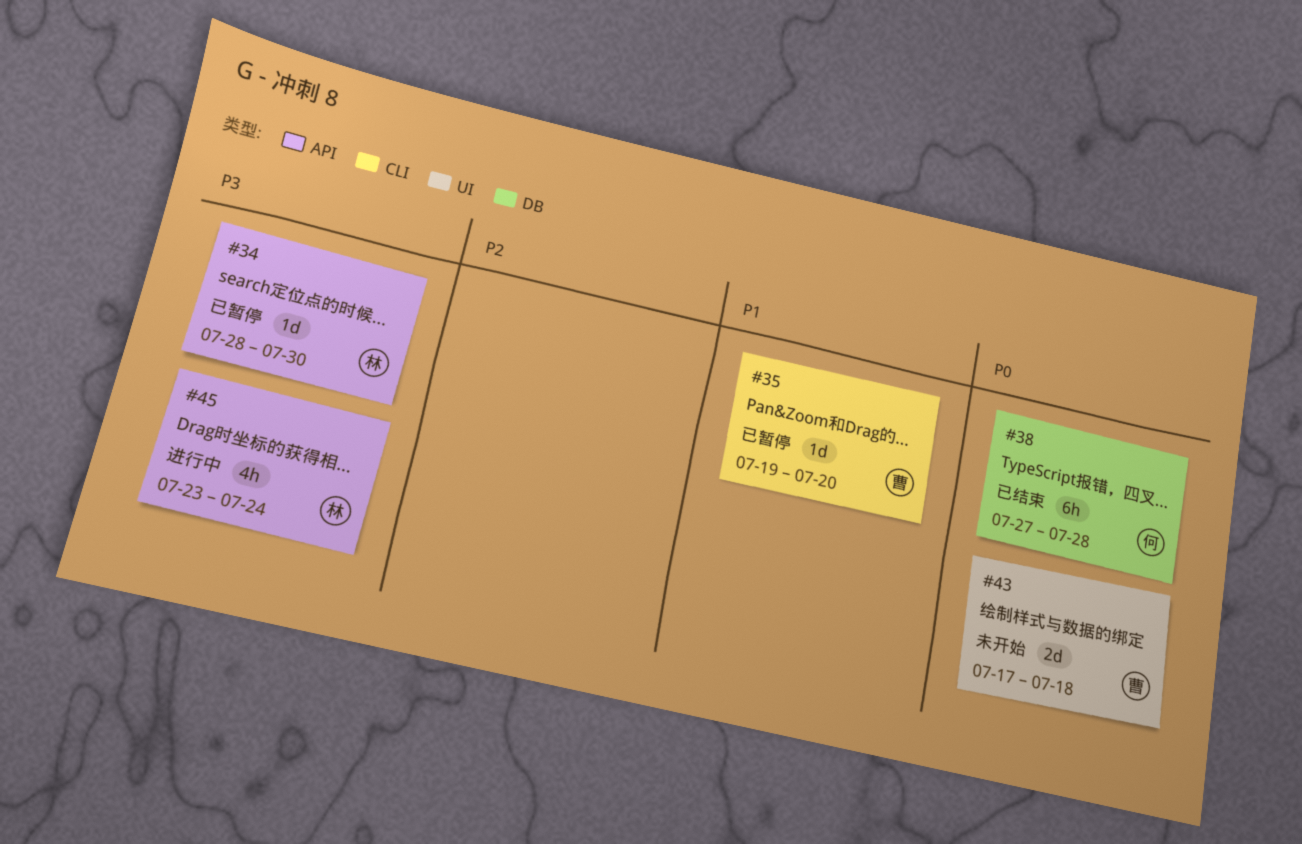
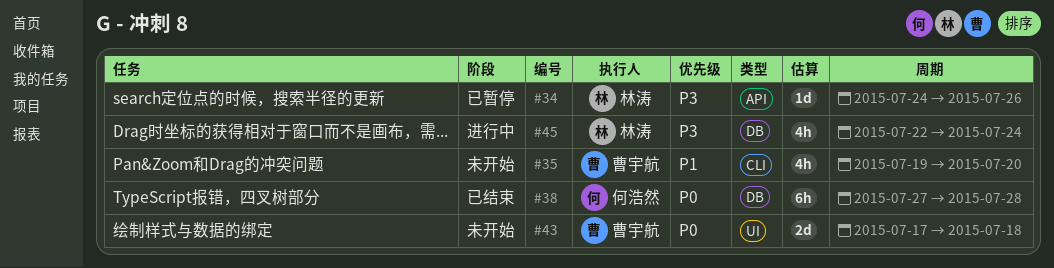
#34, start: Jul 28 -> Jul 24
#34, due: Jul 30 -> Jul 26
#35, status: 已暂停 -> 未开始
#35, estimate: 1d -> 4h
#45, label: API -> DB
#45, start: Jul 23 -> Jul 22

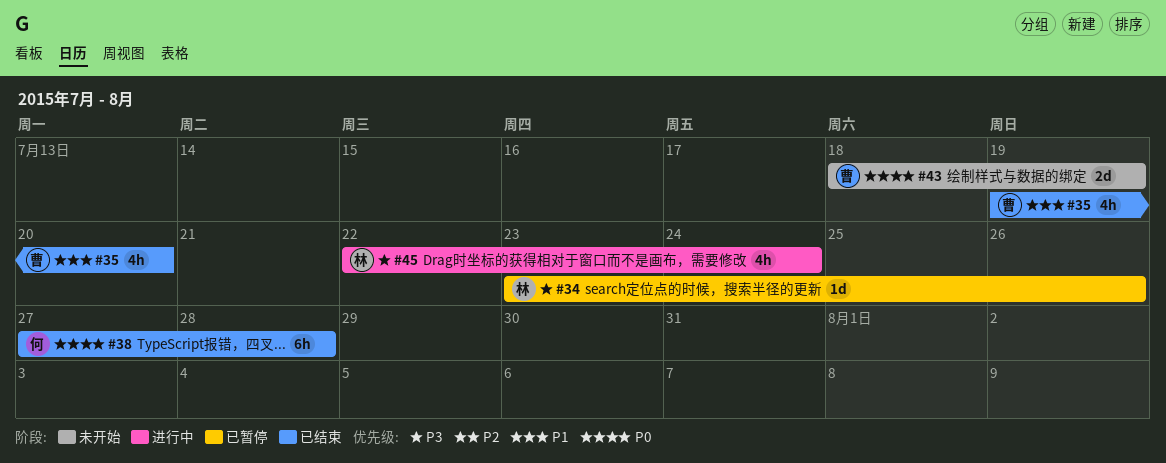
#34, start: Jul 24 -> Jul 23
#35, status: 未开始 -> 已结束
#43, start: Jul 17 -> Jul 18
#43, due: Jul 18 -> Jul 19

